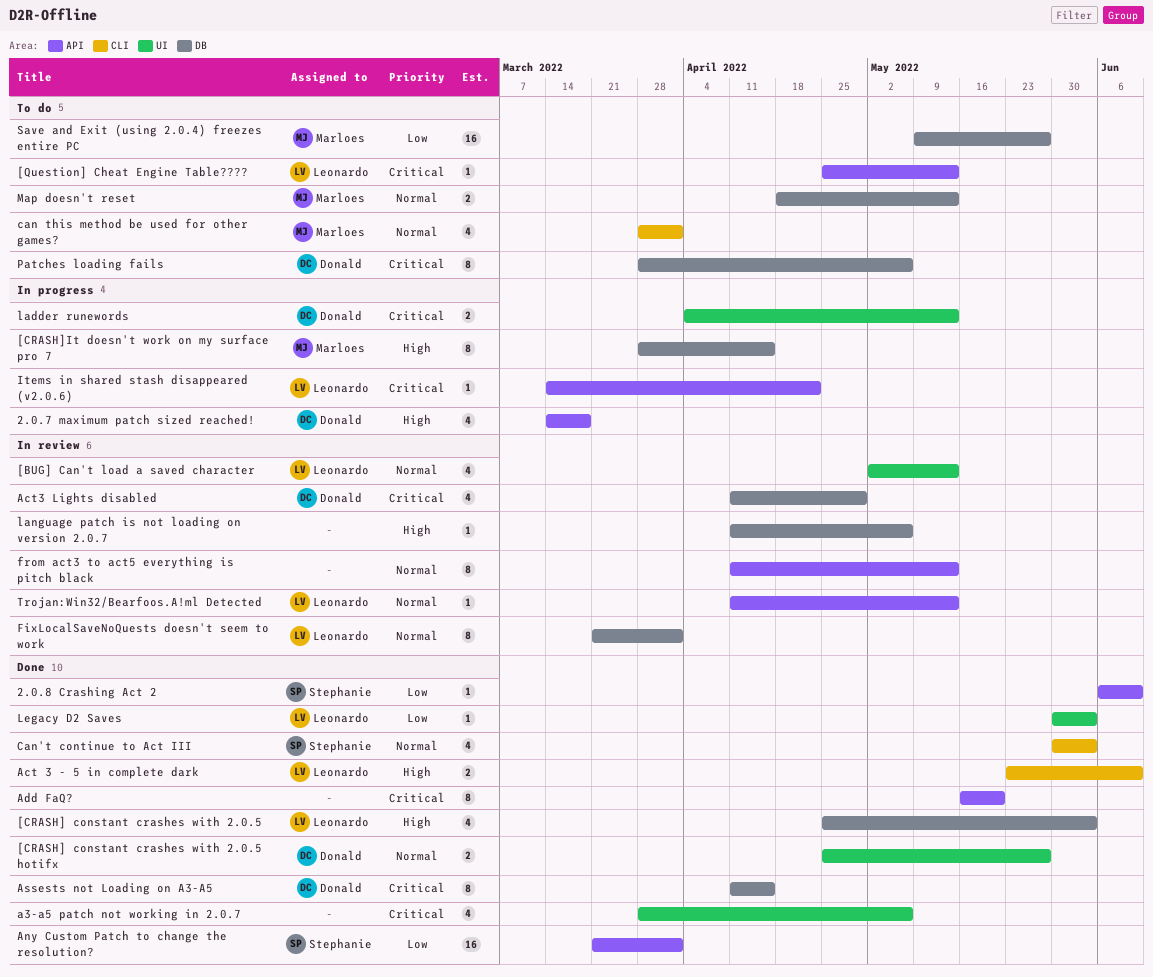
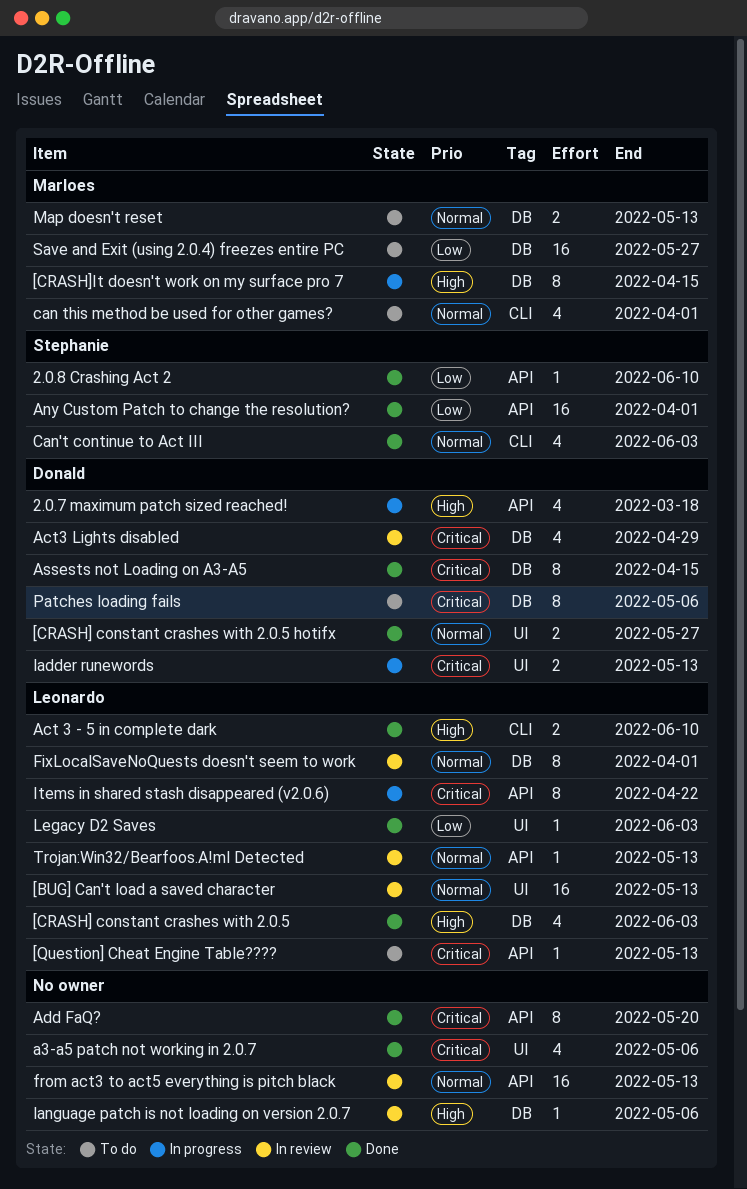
[BUG] Can't load a saved character, estimate: 4 -> 16
from act3 to act5 everything is pitch black, estimate: 8 -> 16
Items in shared stash disappeared (v2.0.6), estimate: 1 -> 8

